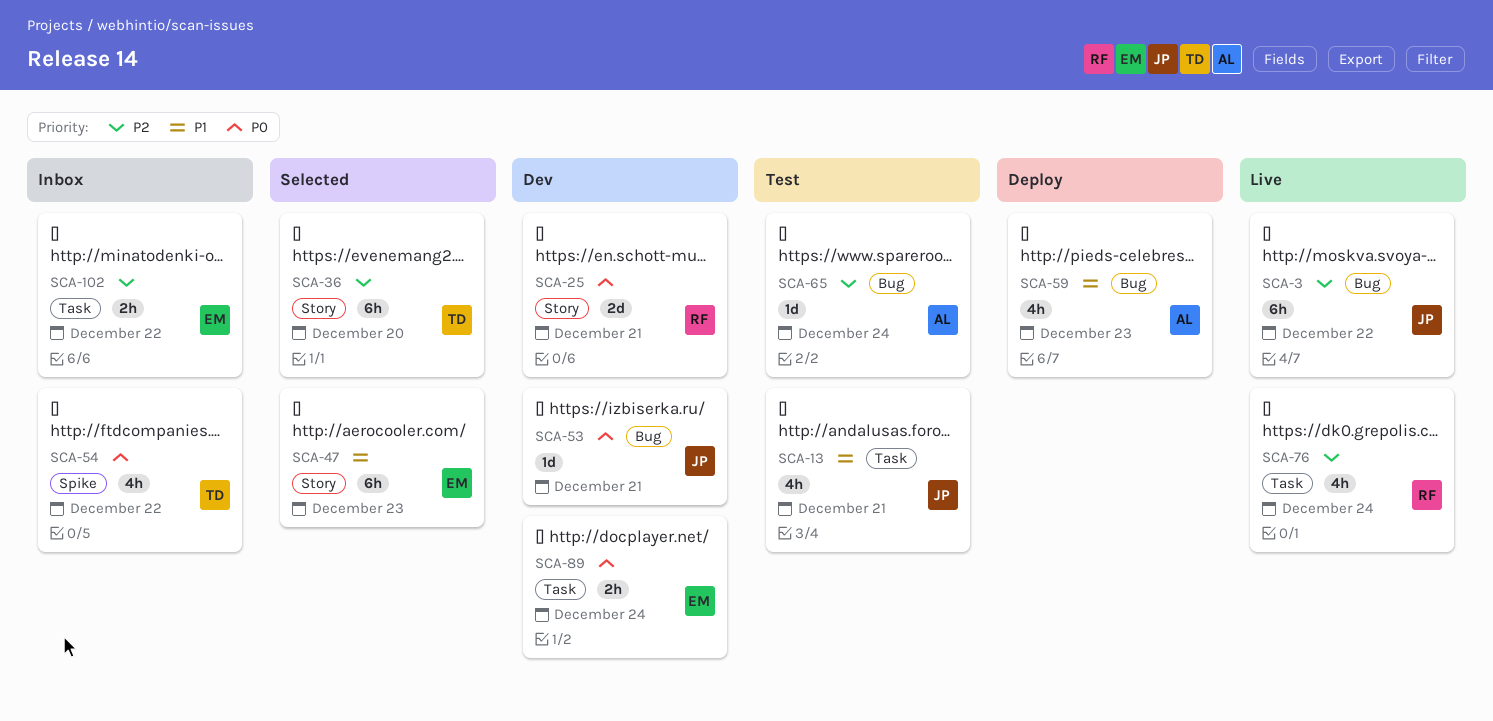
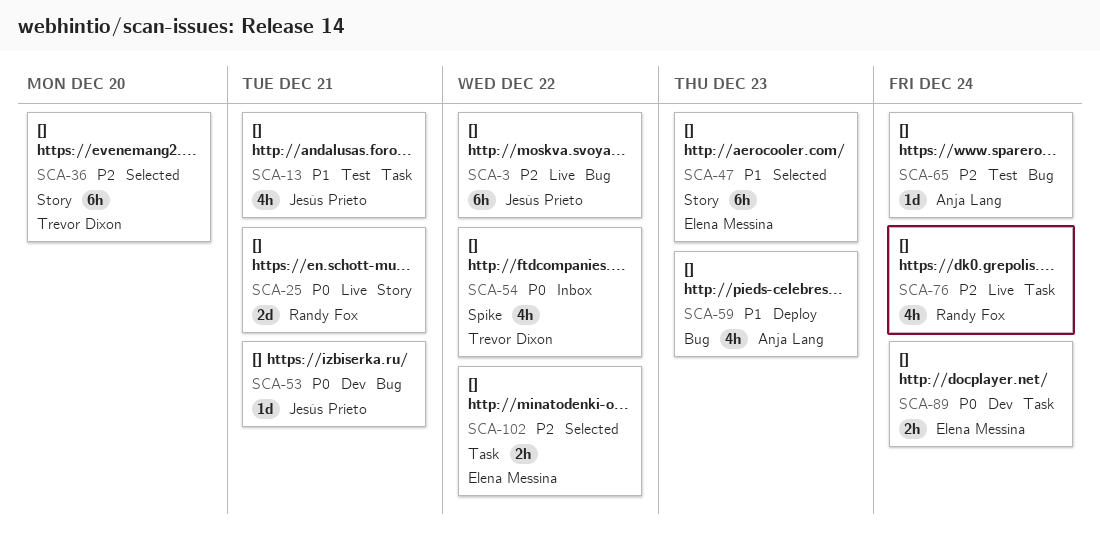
SCA-25, status: Dev -> Live
SCA-102, status: Inbox -> Selected

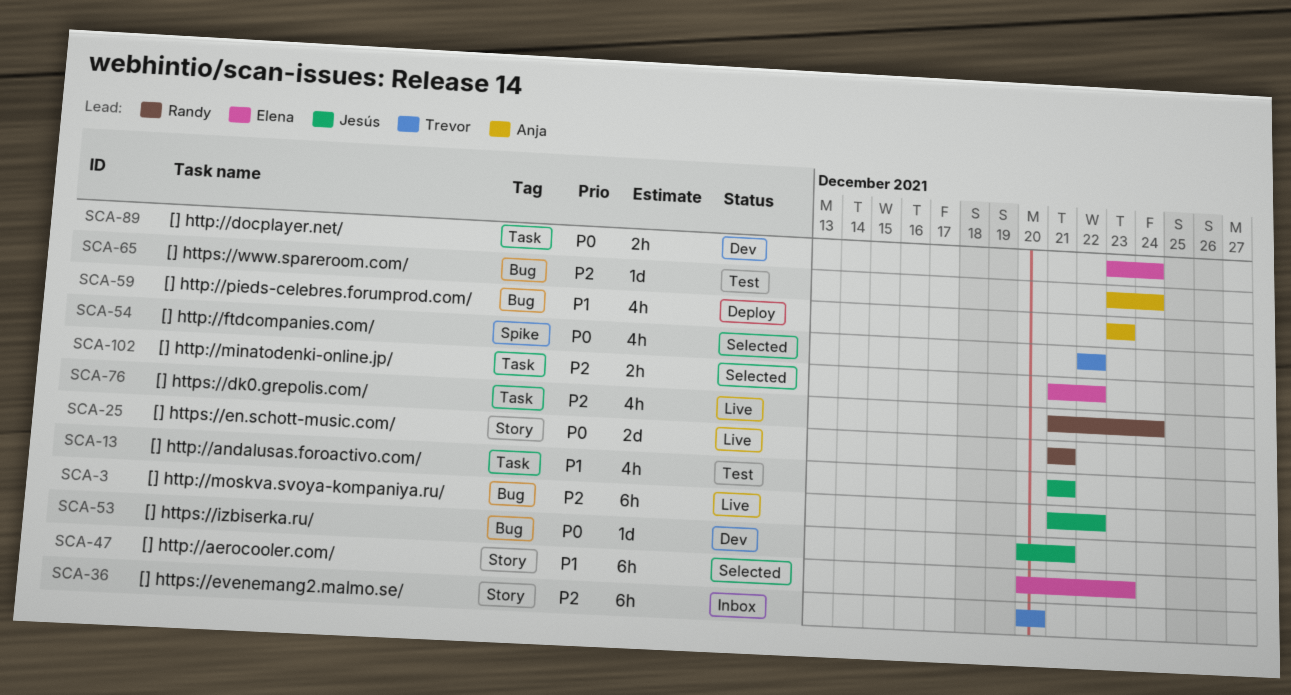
SCA-36, status: Selected -> Inbox
SCA-54, status: Inbox -> Selected

